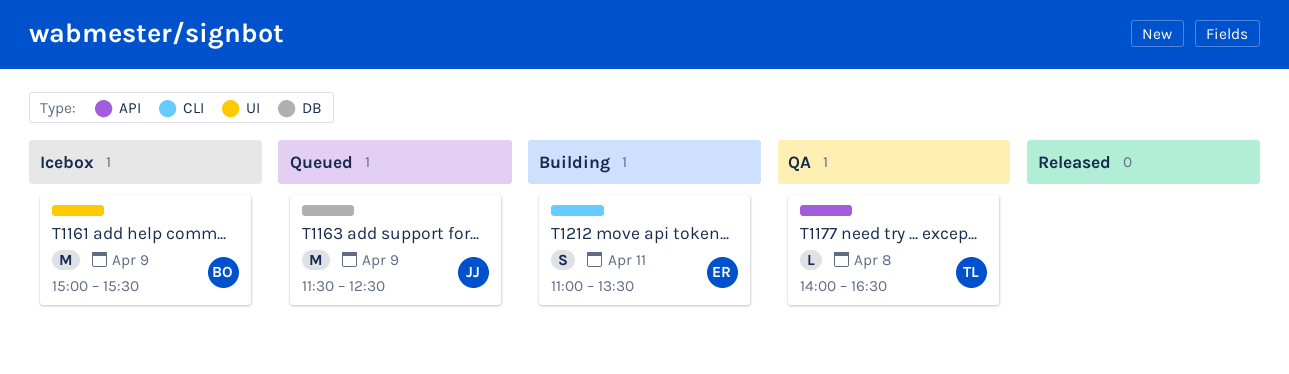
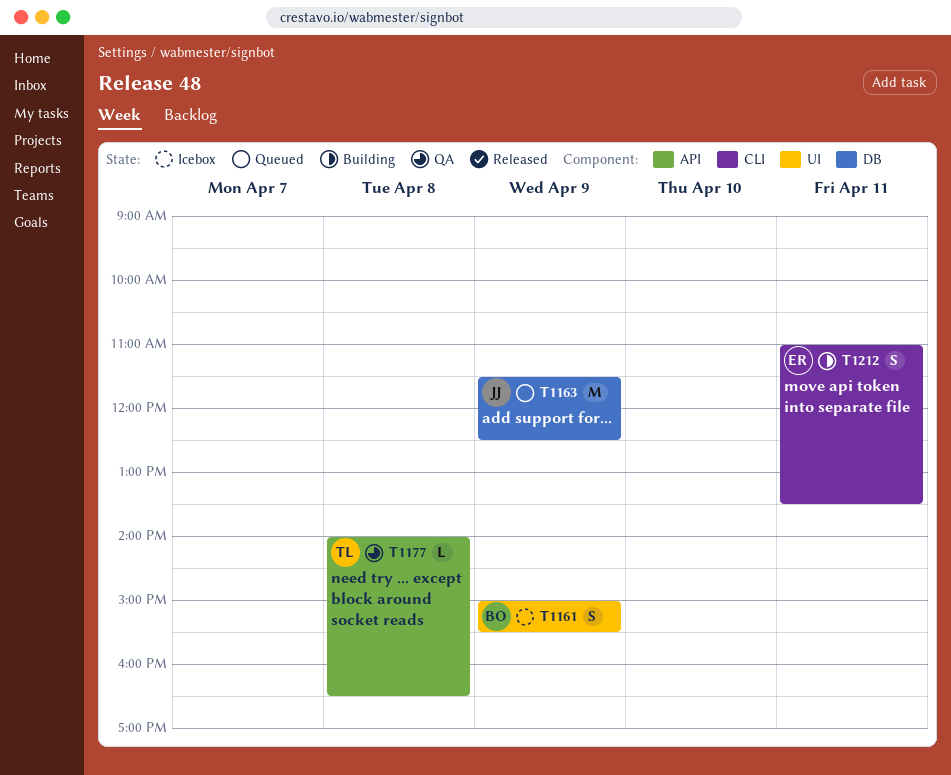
T1161, estimate: M -> S

